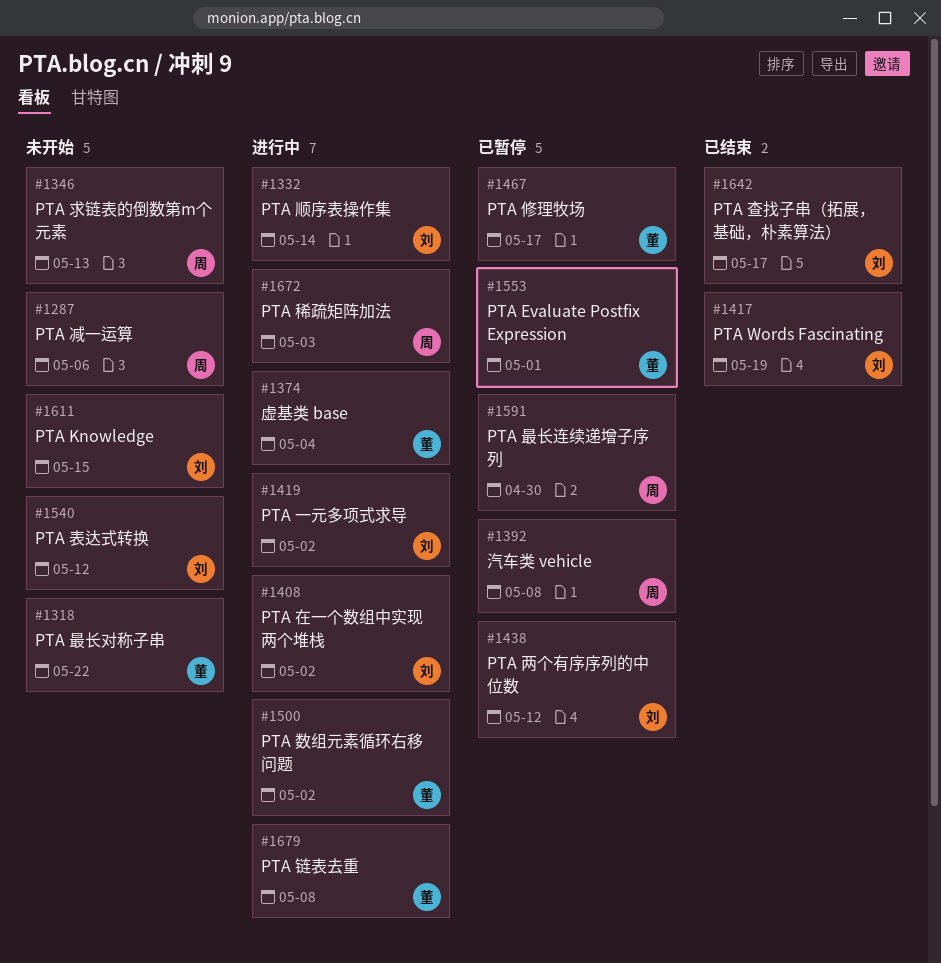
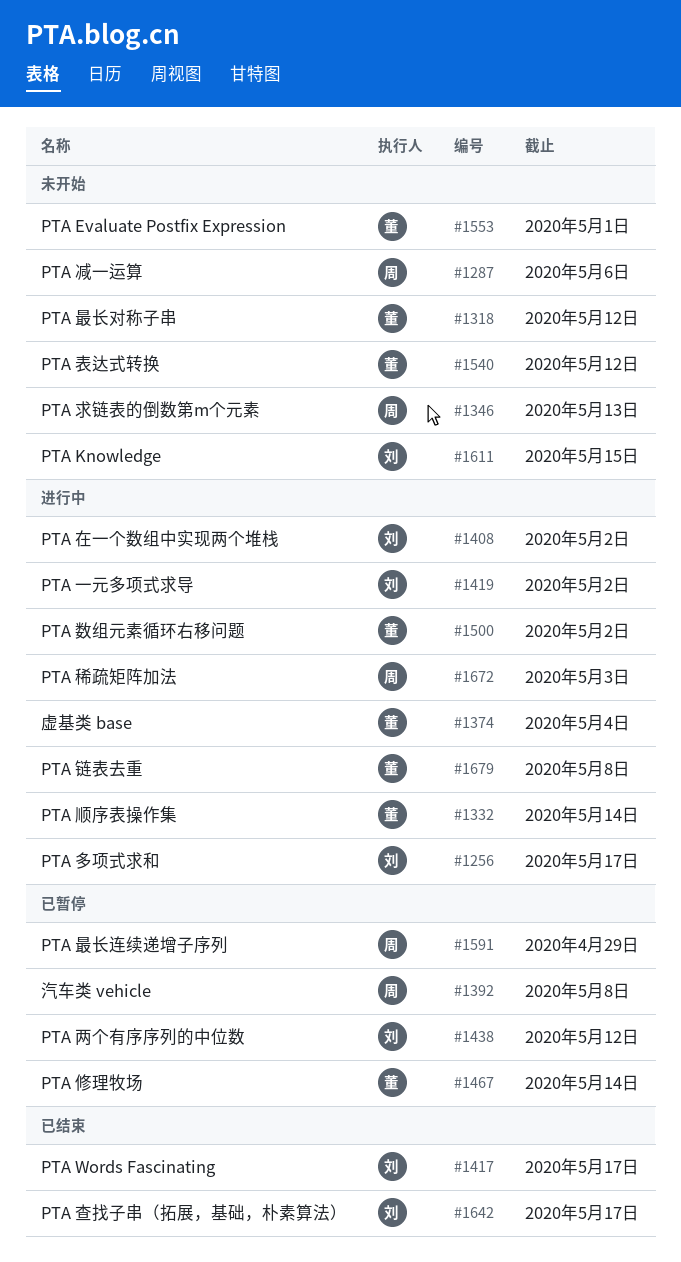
#1256: none -> present
#1318, due: May 22 -> May 12
#1332, owner: 刘 -> 董
#1417, due: May 19 -> May 17
#1467, due: May 17 -> May 14
#1540, owner: 刘 -> 董
#1553, status: 已暂停 -> 未开始
#1591, due: Apr 30 -> Apr 29

